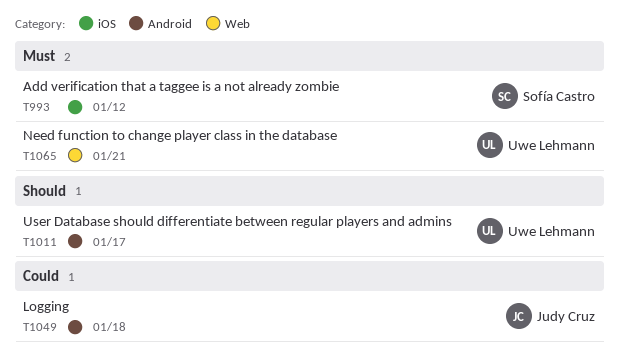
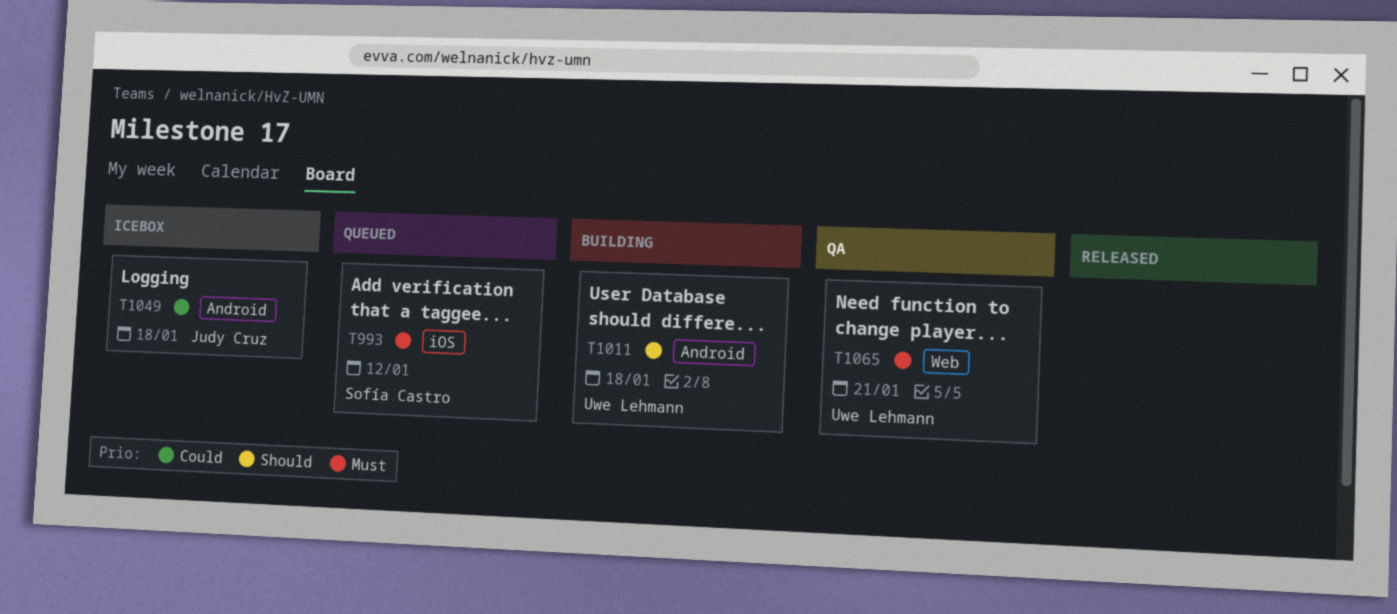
T1011, due: Jan 17 -> Jan 18

